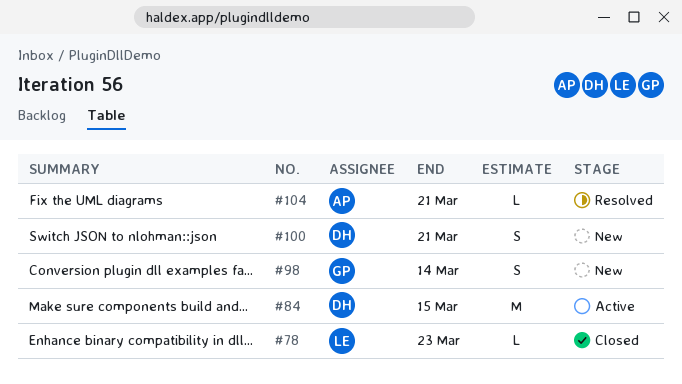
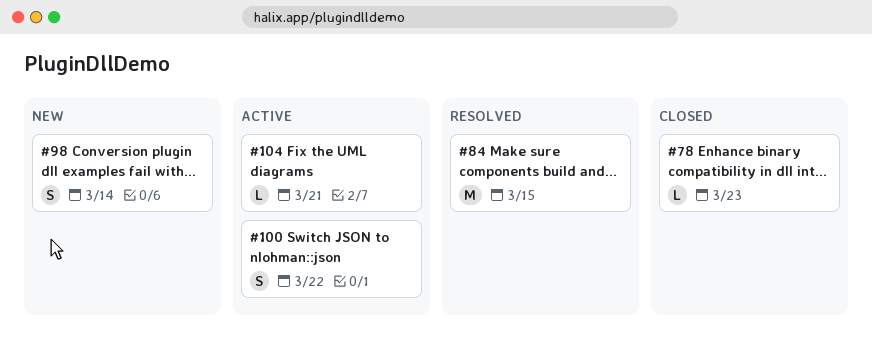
#84, status: Active -> Resolved
#100, status: New -> Active
#100, due: Mar 21 -> Mar 22
#104, status: Resolved -> Active

